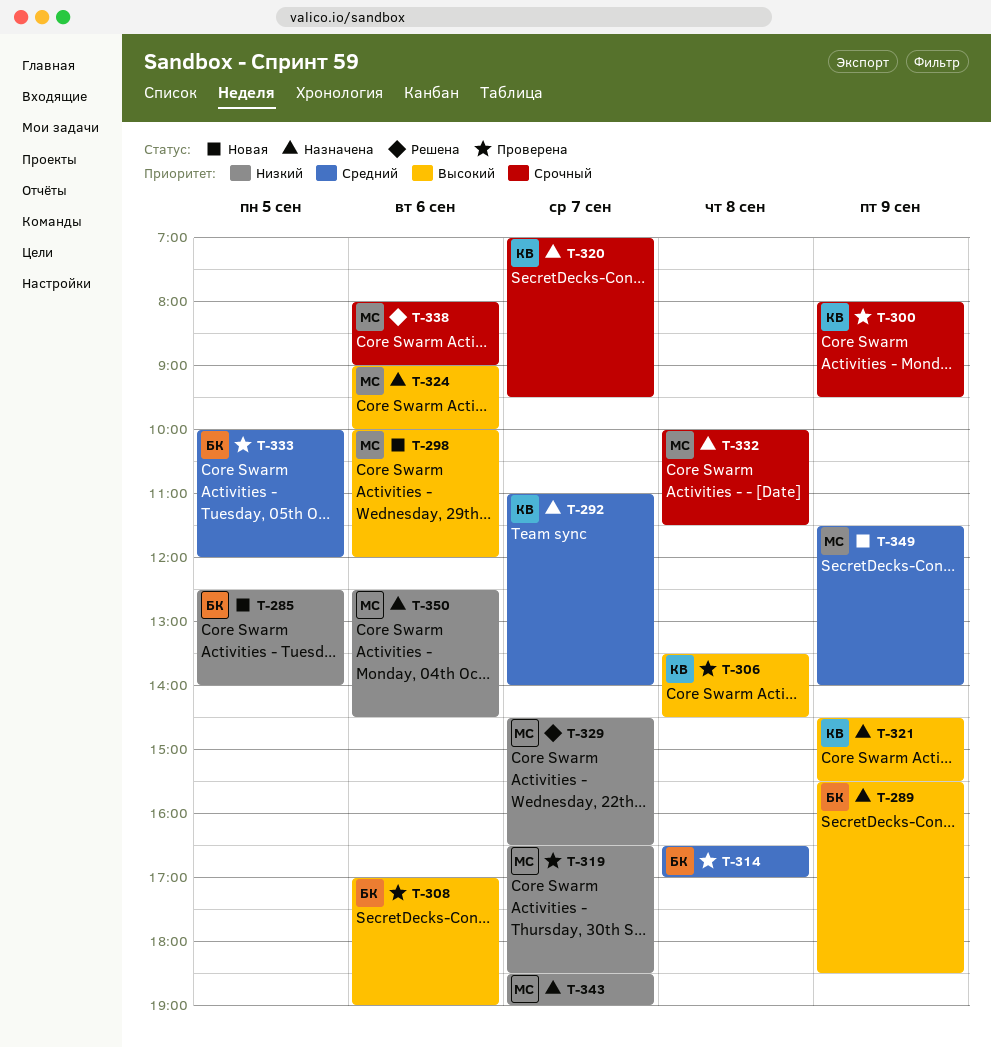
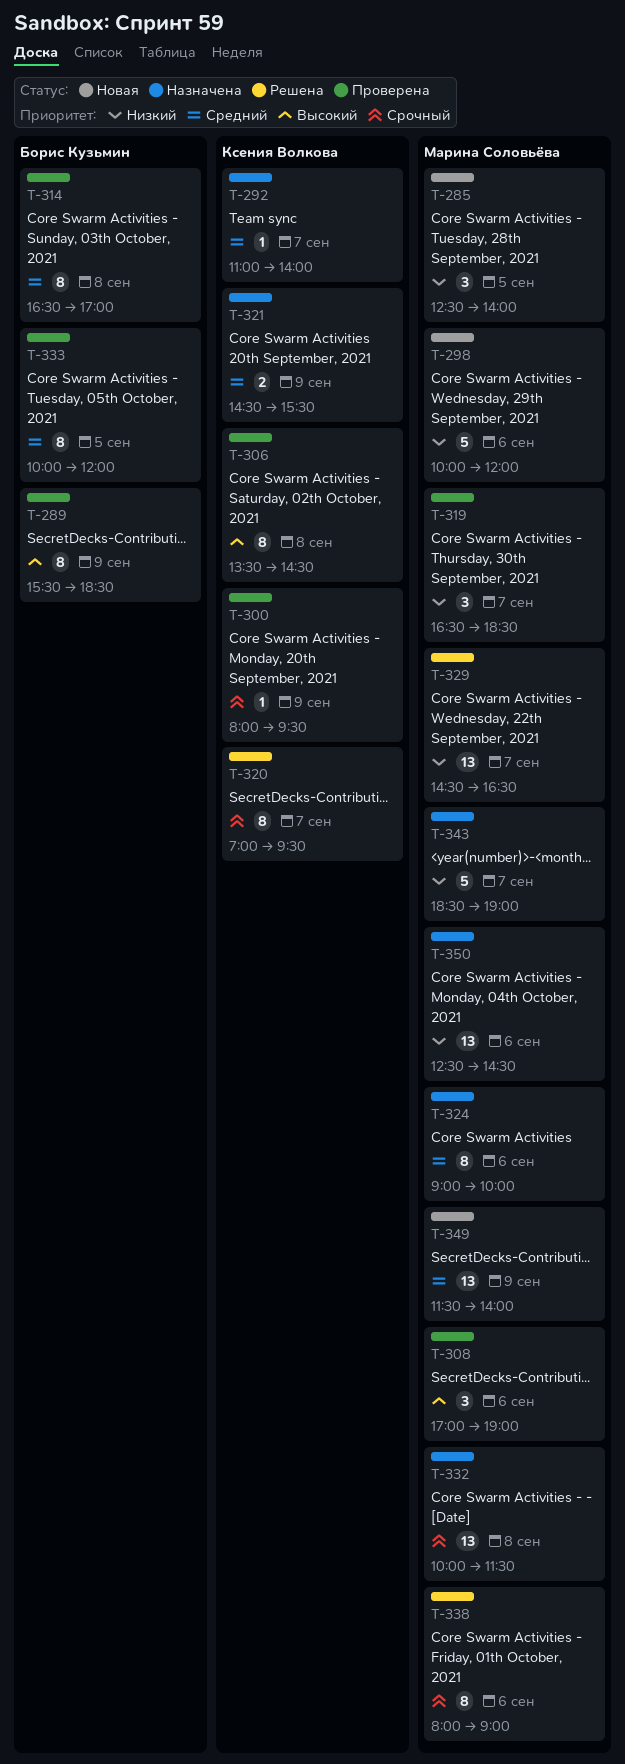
T-285, owner: Борис Кузьмин -> Марина Соловьёва
T-289, status: Назначена -> Проверена
T-298, priority: Высокий -> Низкий
T-308, owner: Борис Кузьмин -> Марина Соловьёва
T-320, status: Назначена -> Решена
T-321, priority: Высокий -> Средний
T-324, priority: Высокий -> Средний

